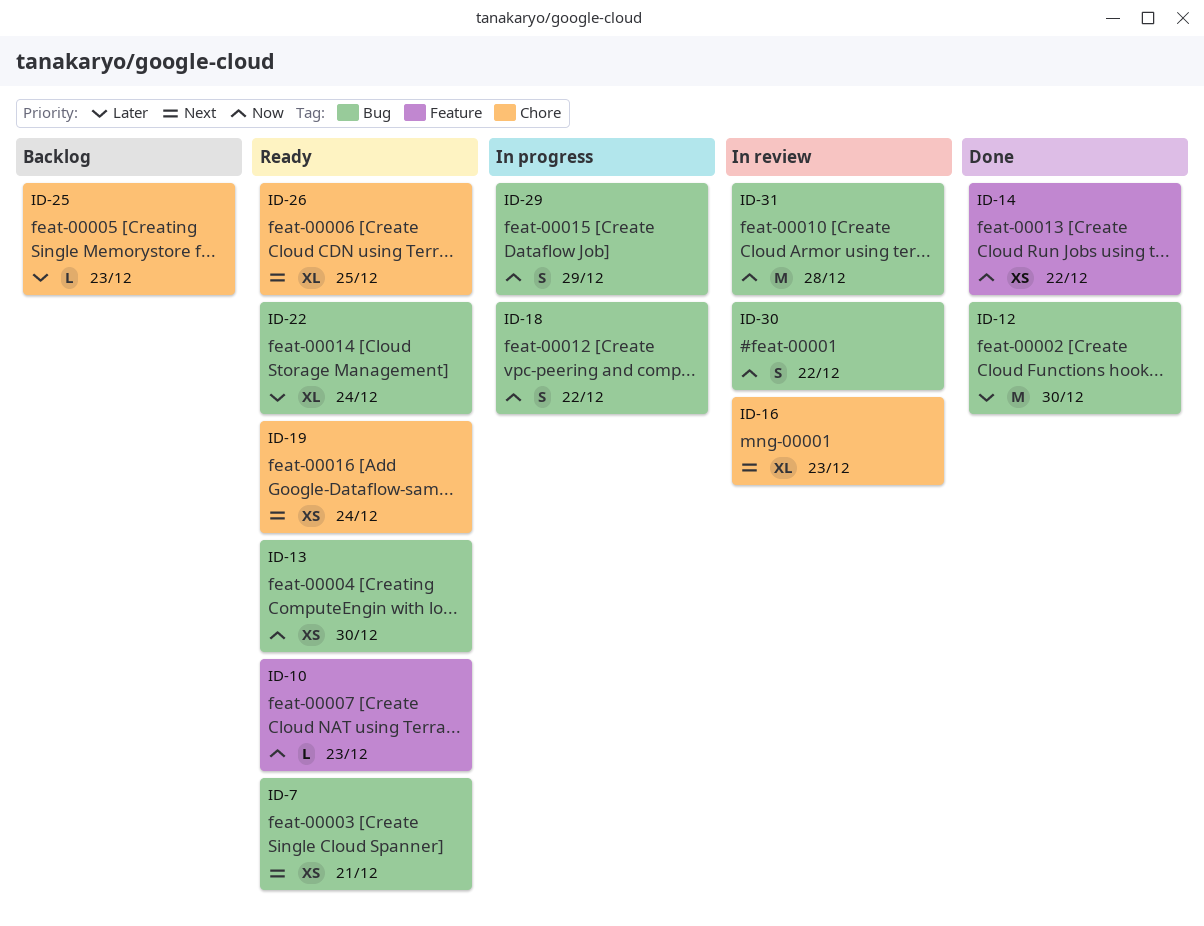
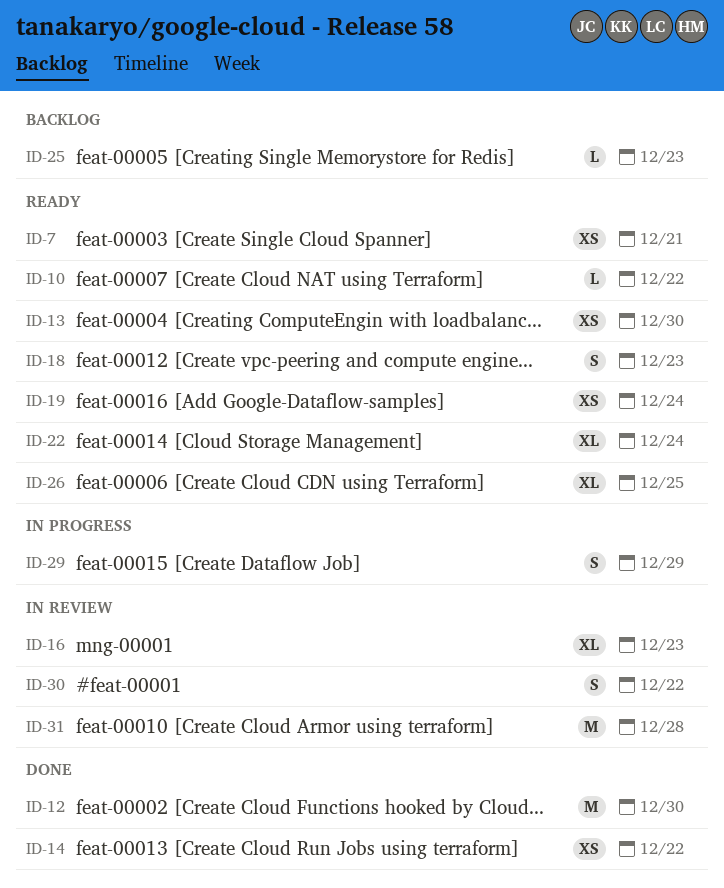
ID-10, due: Dec 23 -> Dec 22
ID-18, status: In progress -> Ready
ID-18, due: Dec 22 -> Dec 23

